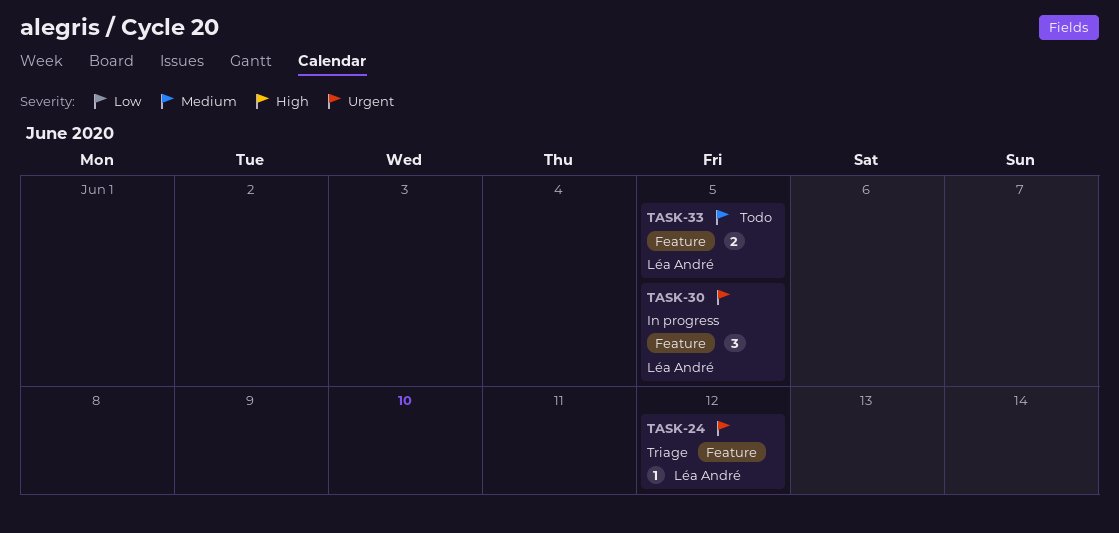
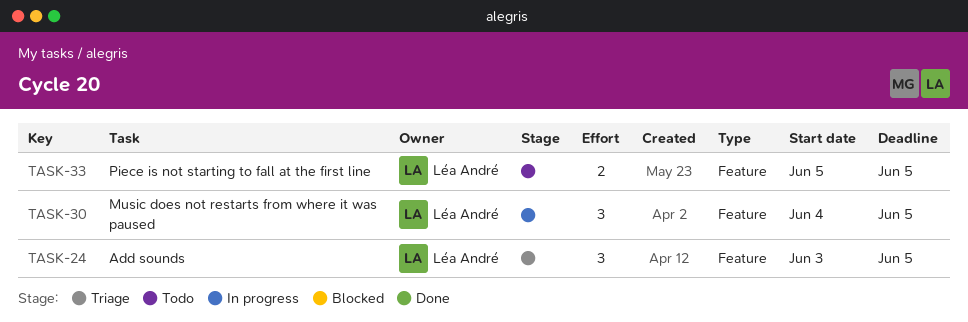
TASK-24, estimate: 1 -> 3
TASK-24, due: Jun 12 -> Jun 5

